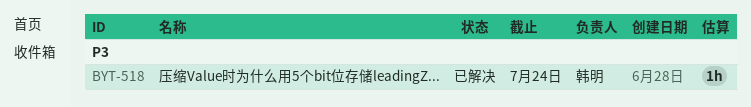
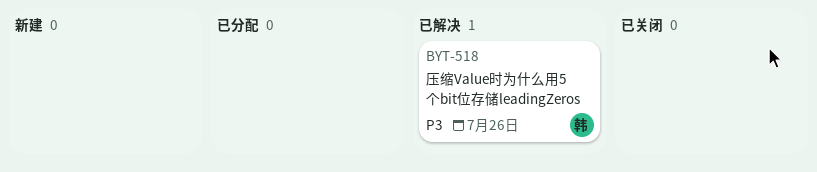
BYT-518, due: Jul 24 -> Jul 26

